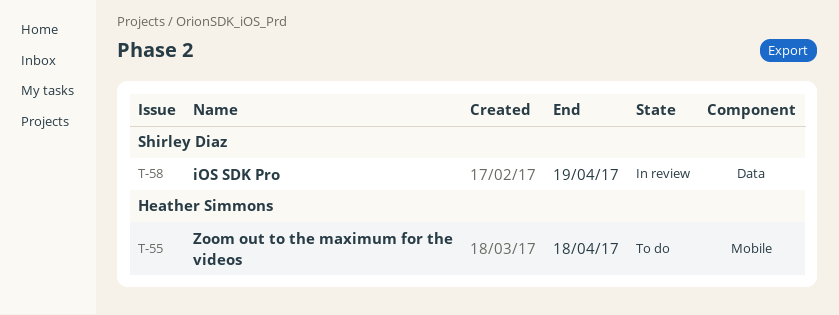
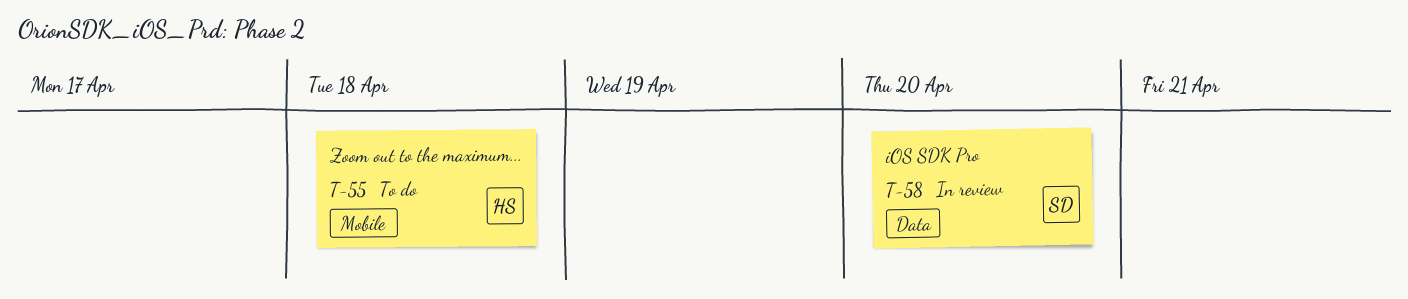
T-58, due: Apr 19 -> Apr 20

